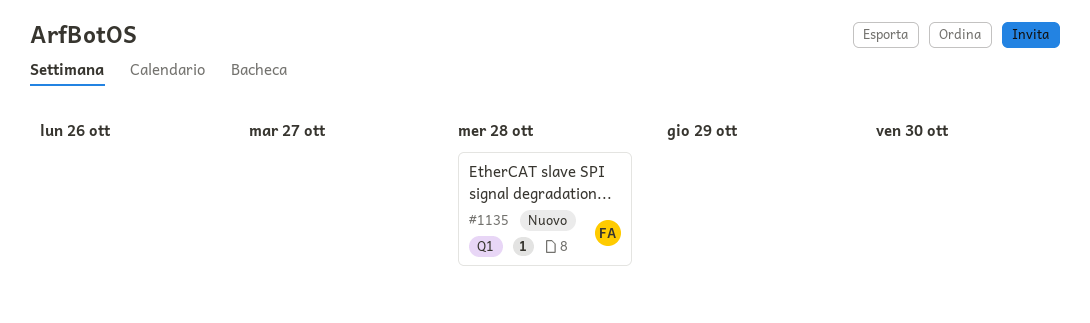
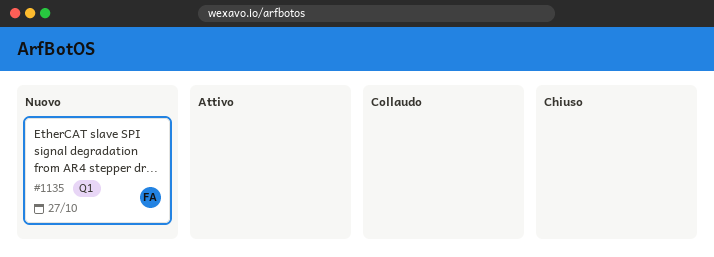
#1135, due: Oct 28 -> Oct 27

